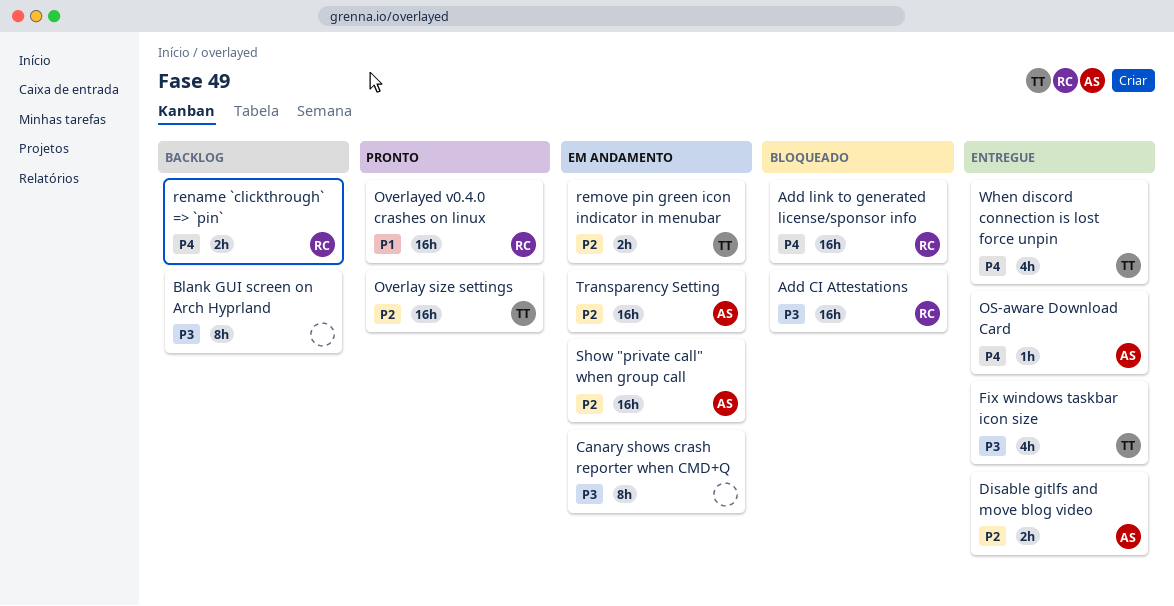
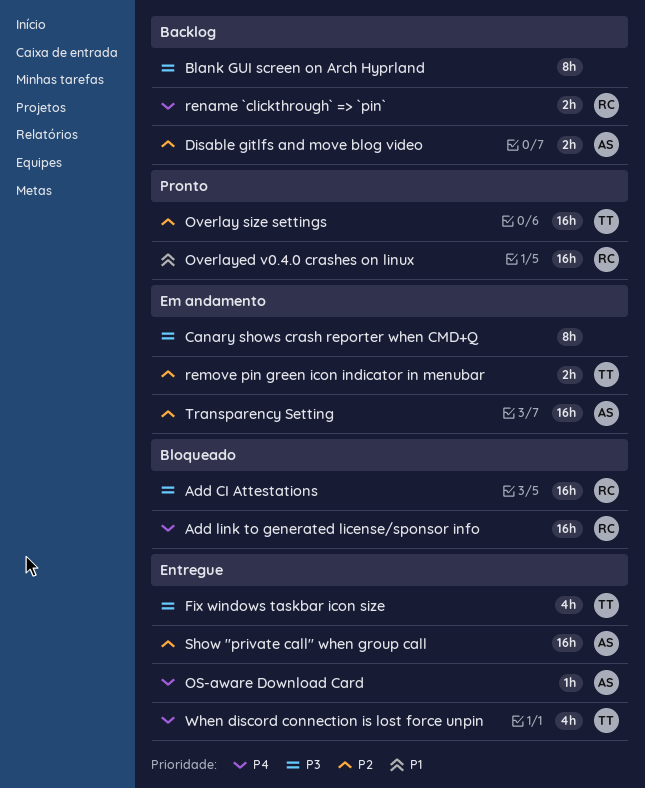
Disable gitlfs and move blog video, status: Entregue -> Backlog
Show "private call" when group call, status: Em andamento -> Entregue

